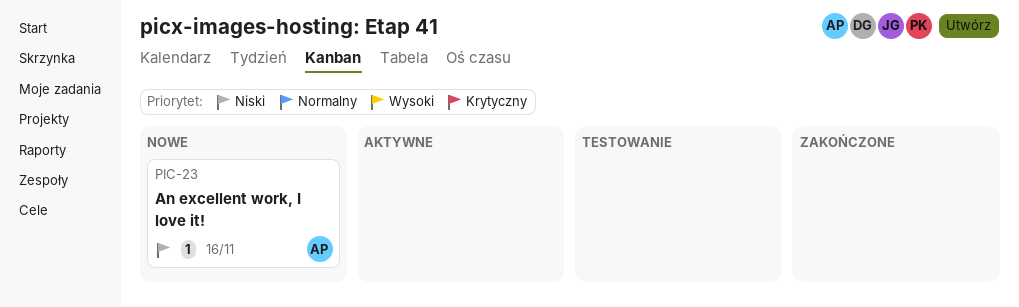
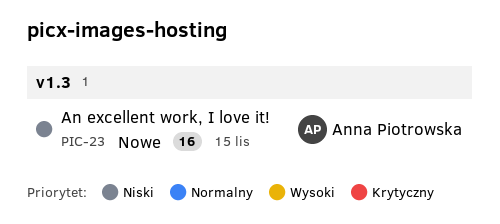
PIC-23, estimate: 1 -> 16
PIC-23, due: Nov 16 -> Nov 15

